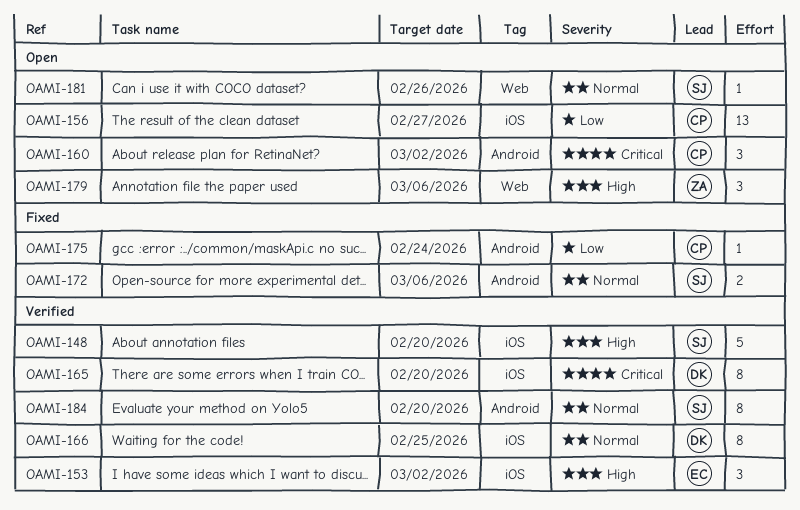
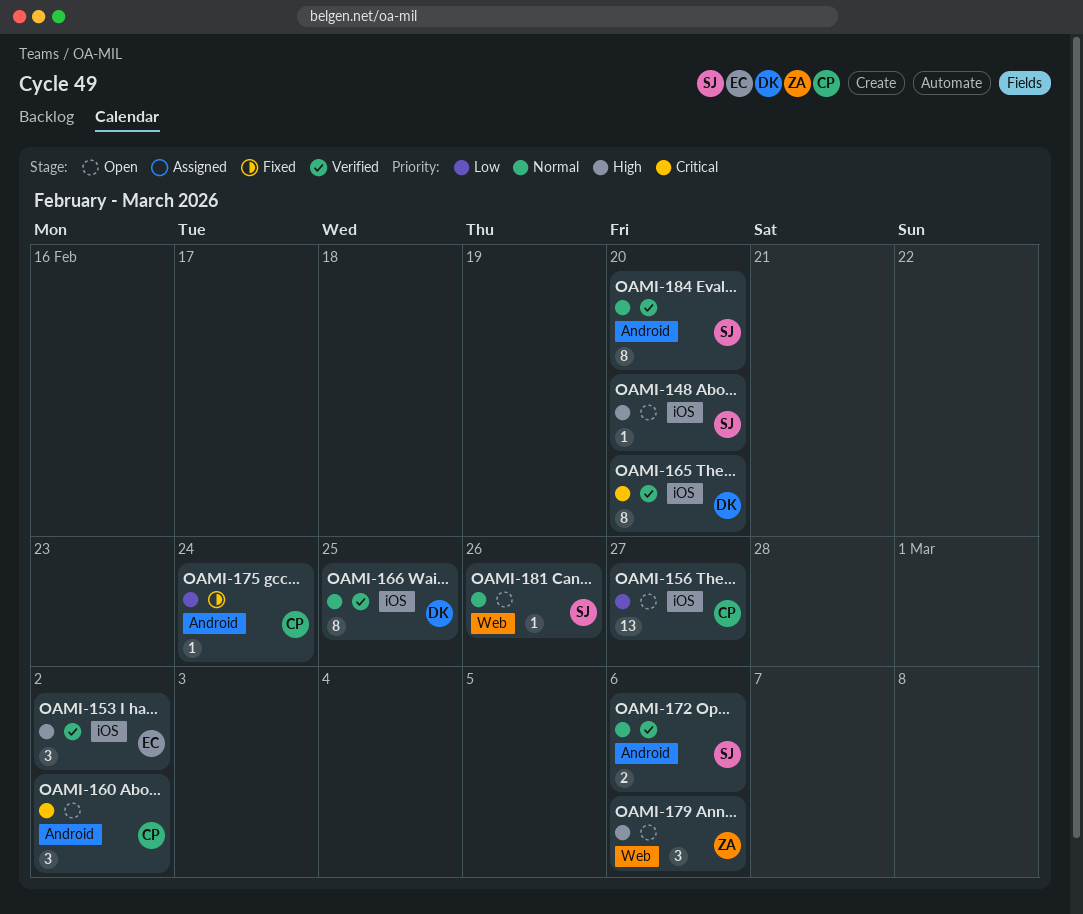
OAMI-148, status: Verified -> Open
OAMI-148, estimate: 5 -> 1
OAMI-172, status: Fixed -> Verified

